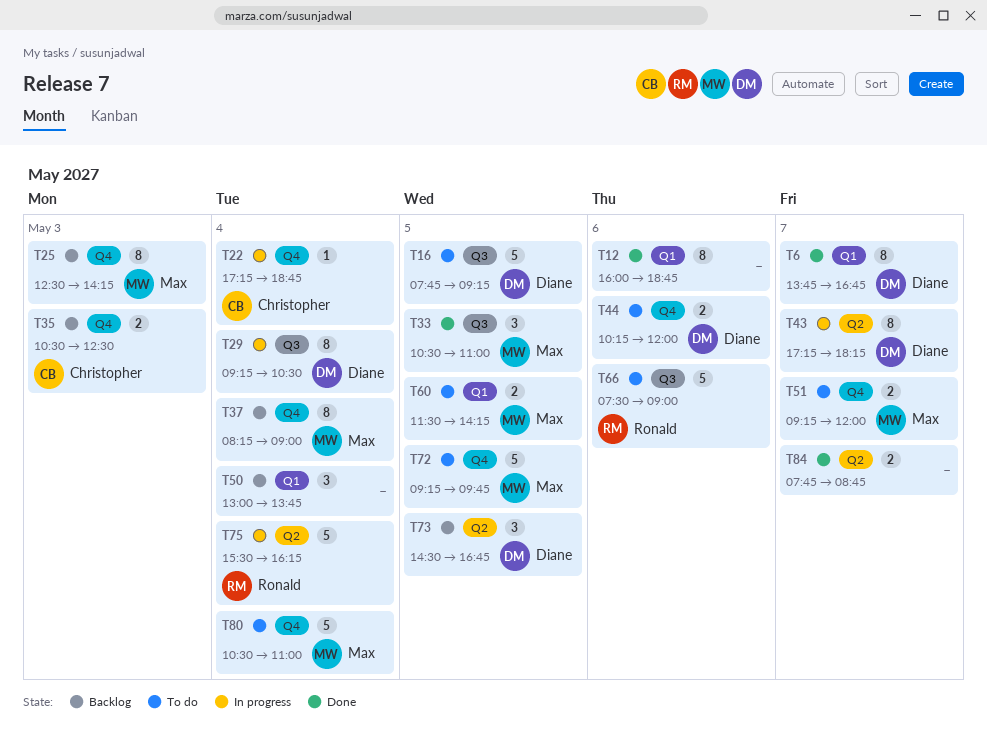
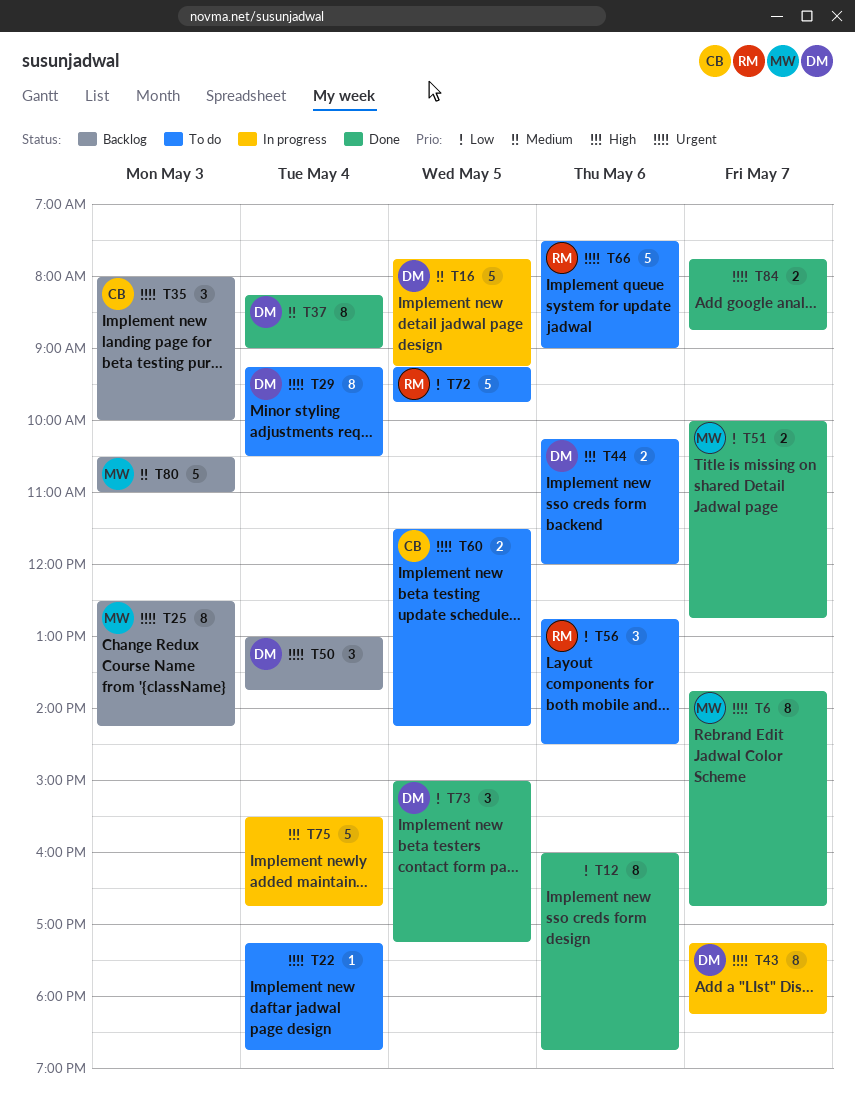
T6, owner: Diane -> Max
T16, status: To do -> In progress
T22, status: In progress -> To do
T22, owner: Christopher -> none
T29, status: In progress -> To do
T33: present -> none
T35, estimate: 2 -> 3
T35, begins: 10:30 -> 08:00
T35, ends: 12:30 -> 10:00
T37, status: Backlog -> Done
T37, owner: Max -> Diane
T50, owner: none -> Diane
T51, status: To do -> Done
T51, begins: 09:15 -> 10:00
T51, ends: 12:00 -> 12:45
T56: none -> present
T60, owner: Max -> Christopher
T72, owner: Max -> Ronald
T73, status: Backlog -> Done
T73, begins: 14:30 -> 15:00
T73, ends: 16:45 -> 17:15
T75, owner: Ronald -> none
T75, ends: 16:15 -> 16:45
T80, status: To do -> Backlog
T80, day: May 4 -> May 3

